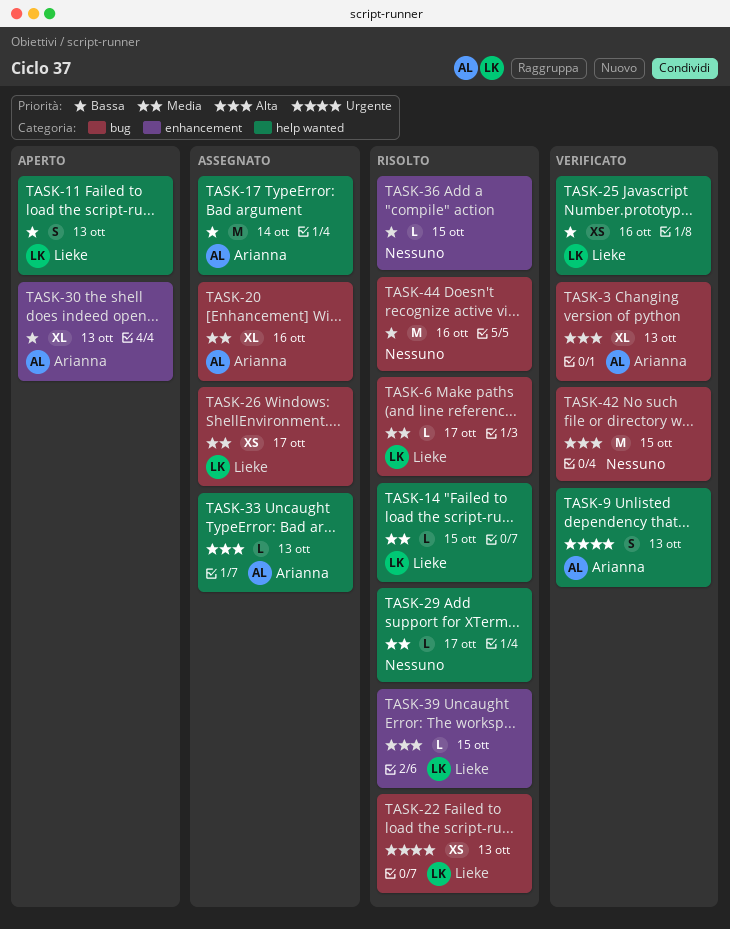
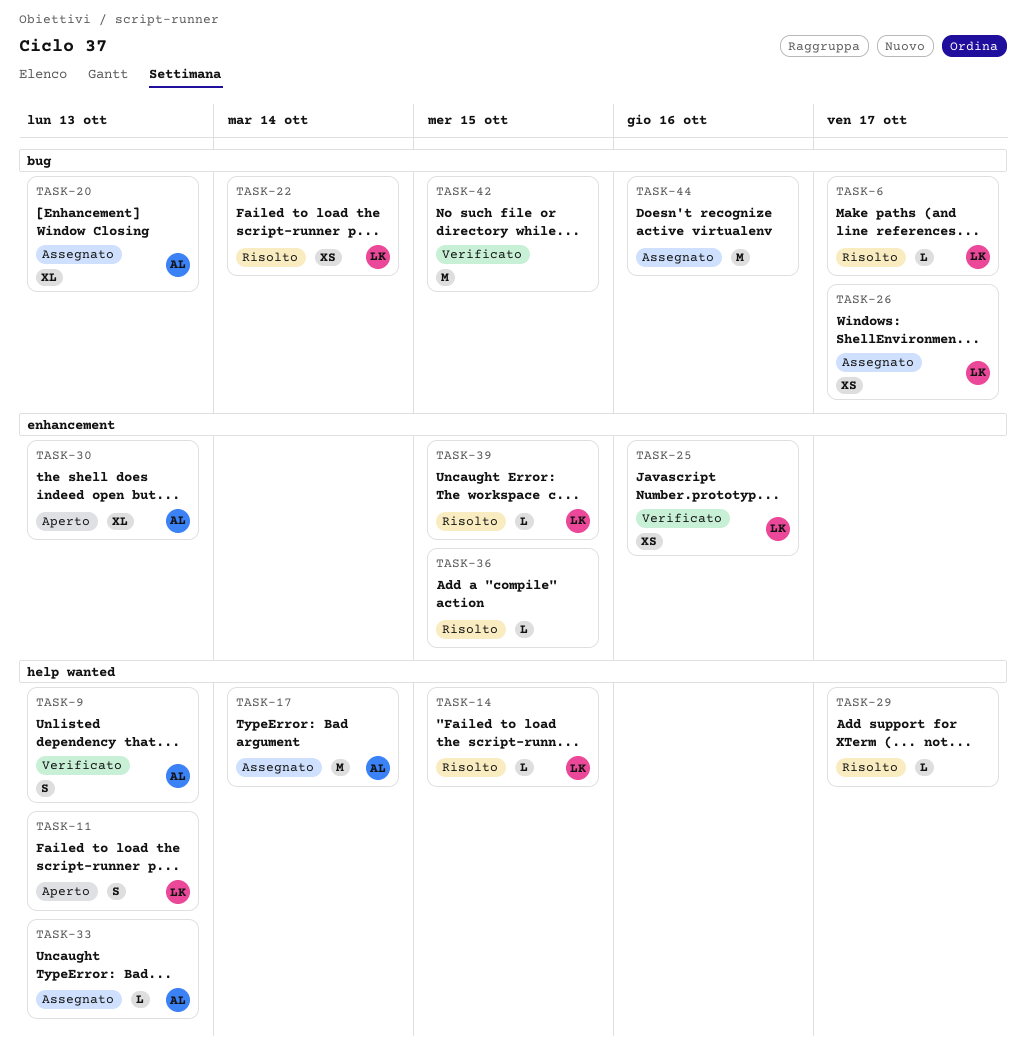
TASK-3: present -> none
TASK-20, due: Oct 16 -> Oct 13
TASK-22, due: Oct 13 -> Oct 14
TASK-25, label: help wanted -> enhancement
TASK-44, status: Risolto -> Assegnato

